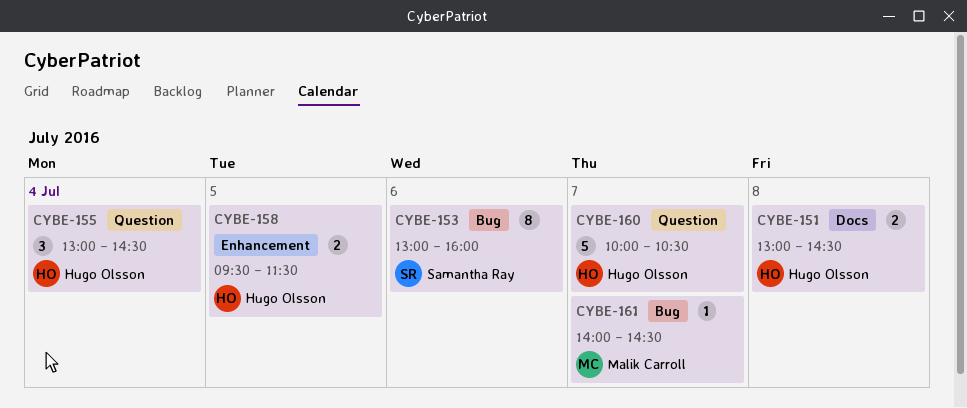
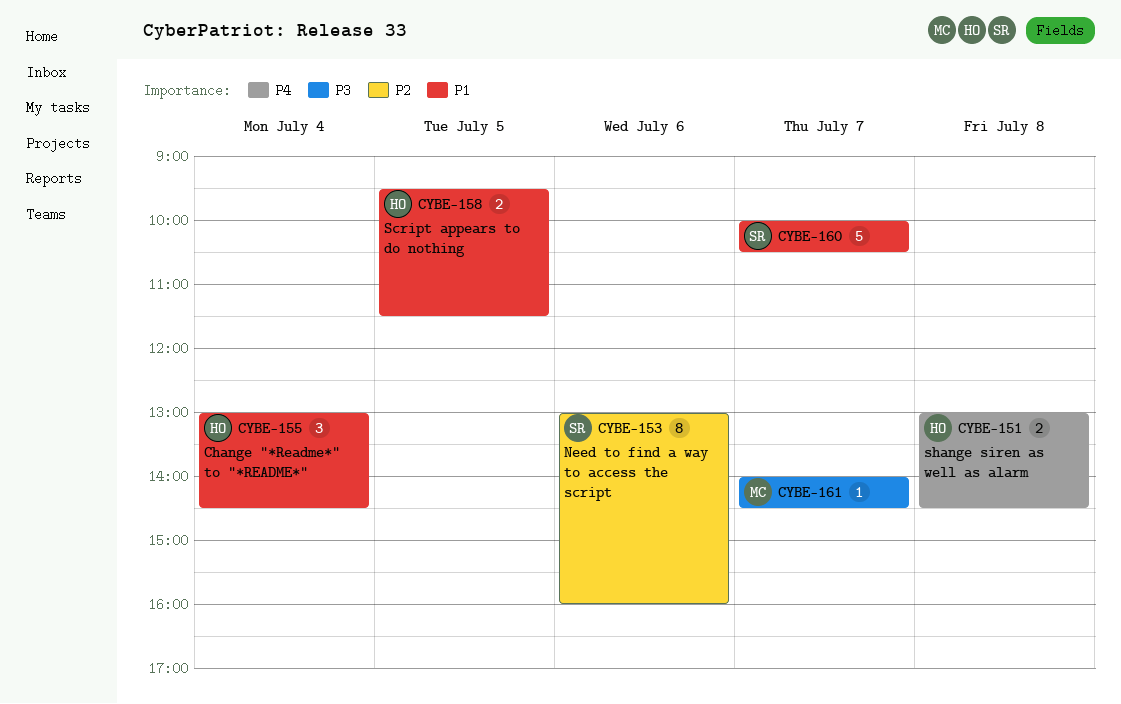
CYBE-160, owner: Hugo Olsson -> Samantha Ray

